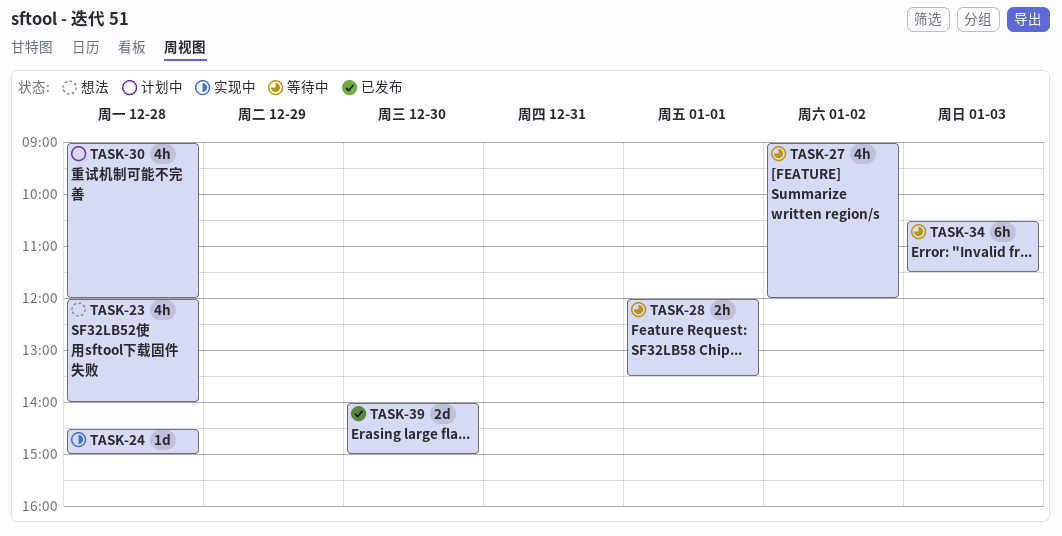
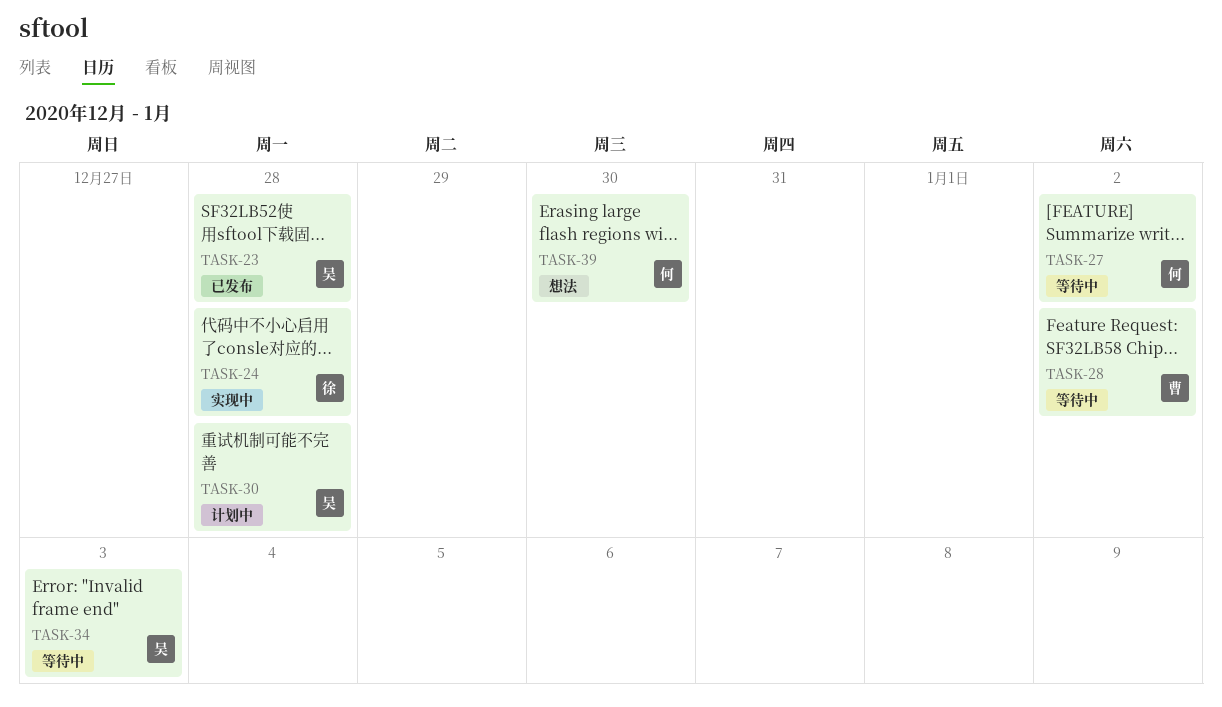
TASK-23, status: 想法 -> 已发布
TASK-28, day: Jan 1 -> Jan 2
TASK-39, status: 已发布 -> 想法

